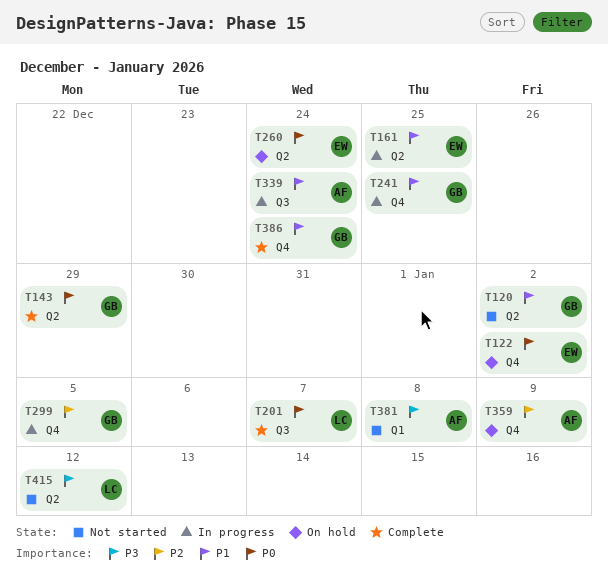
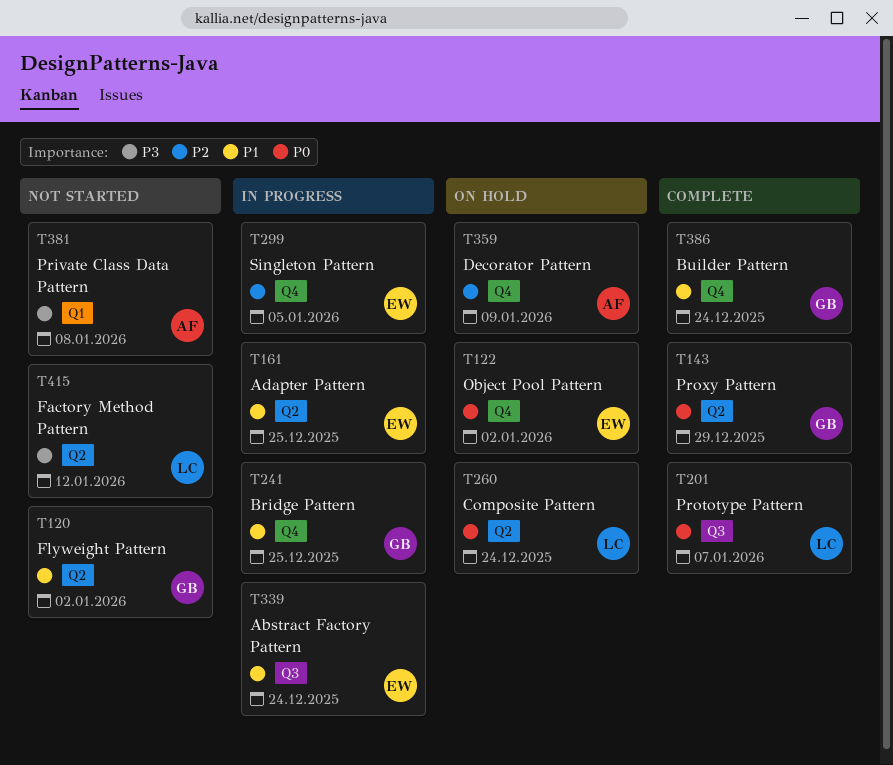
T260, owner: EW -> LC
T299, owner: GB -> EW
T339, owner: AF -> EW

